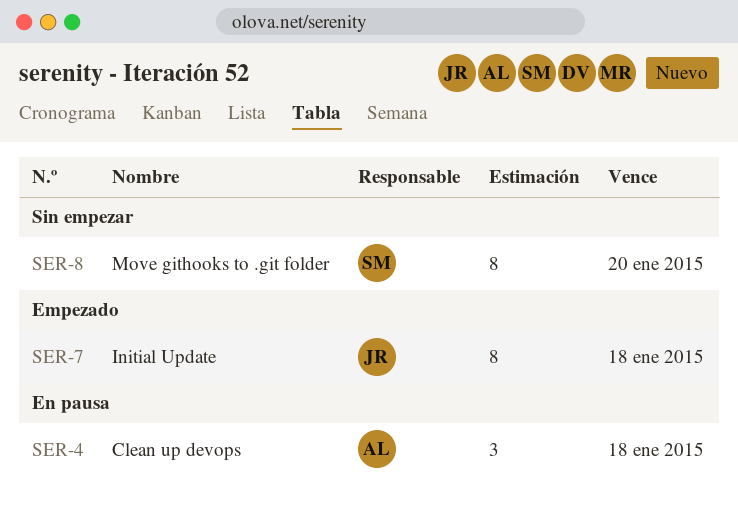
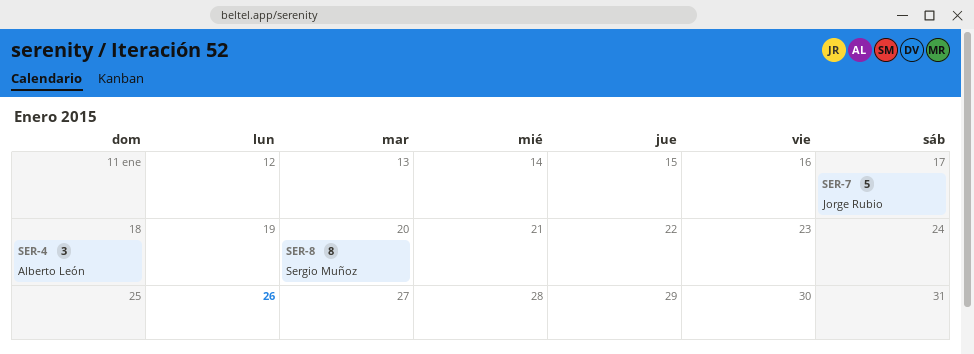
SER-7, estimate: 8 -> 5
SER-7, due: Jan 18 -> Jan 17

